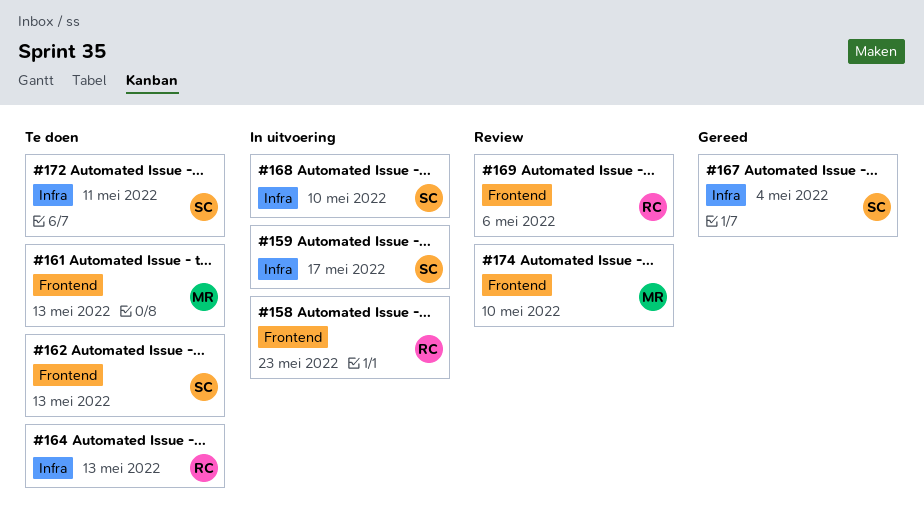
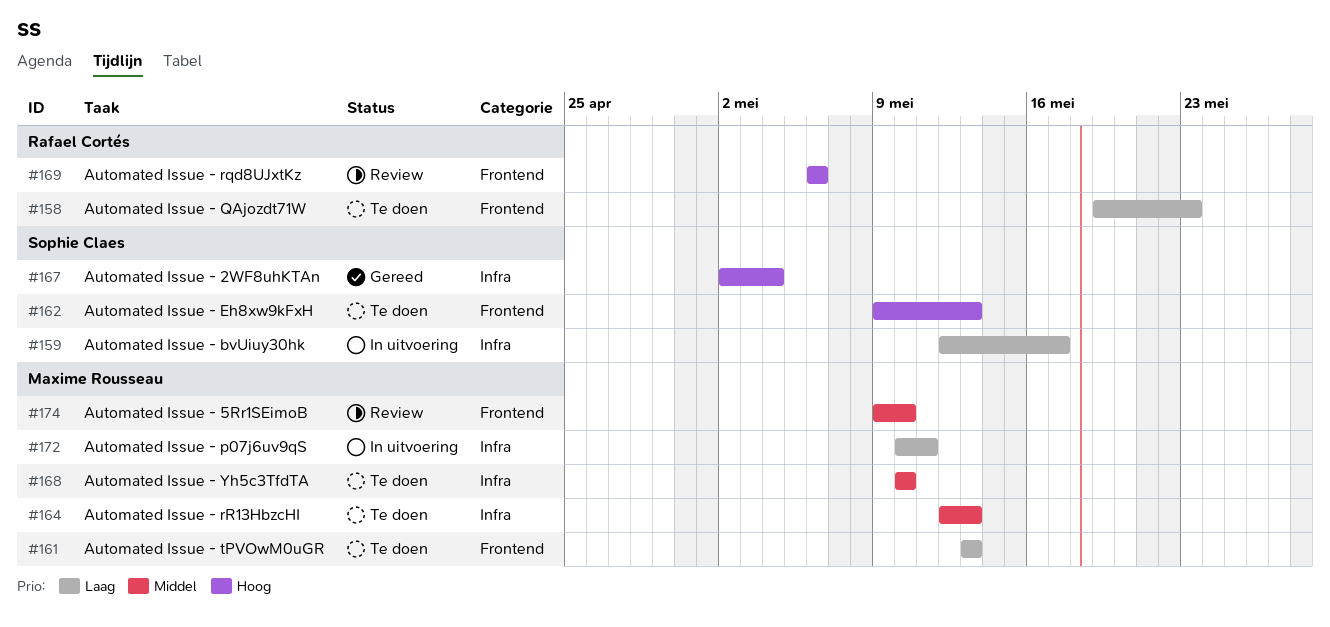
#158, status: In uitvoering -> Te doen
#164, owner: Rafael Cortés -> Maxime Rousseau
#168, status: In uitvoering -> Te doen
#168, owner: Sophie Claes -> Maxime Rousseau
#172, status: Te doen -> In uitvoering
#172, owner: Sophie Claes -> Maxime Rousseau

